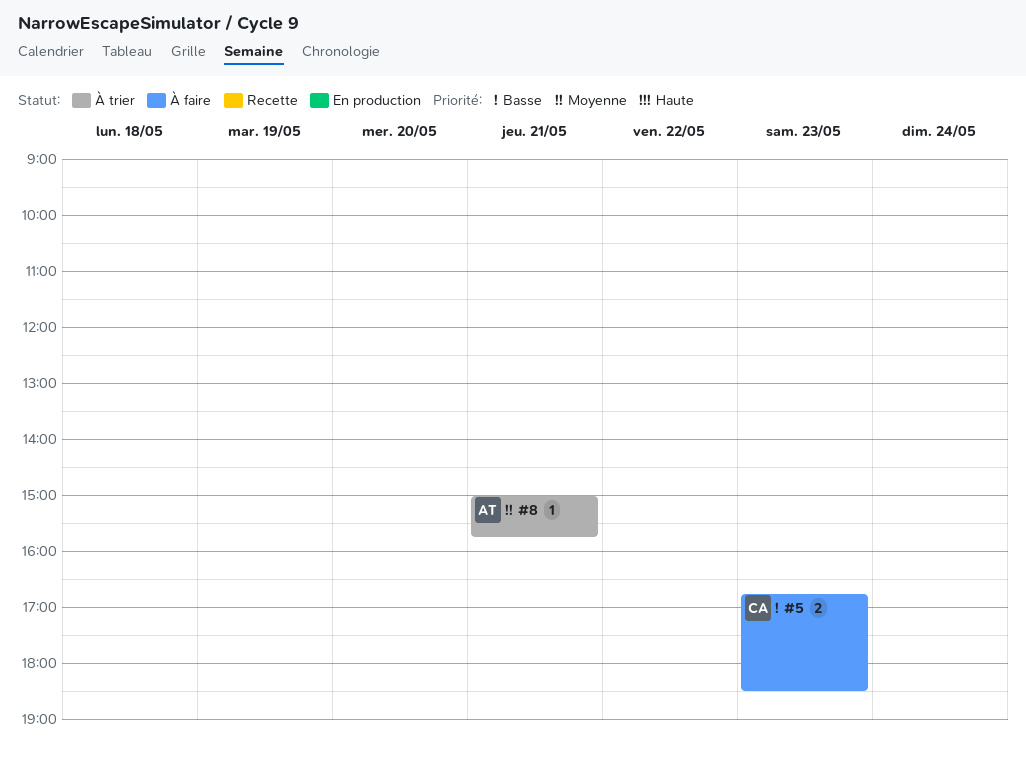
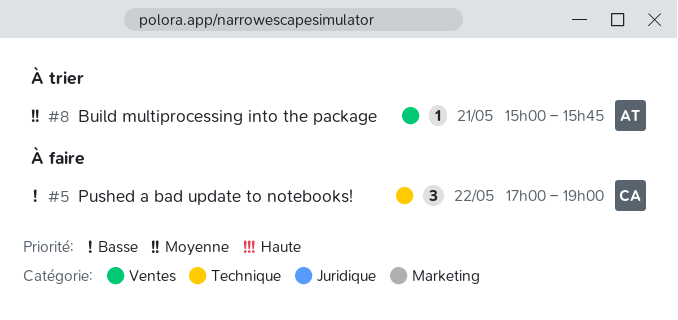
#5, estimate: 2 -> 3
#5, day: May 23 -> May 22
#5, begins: 16:45 -> 17:00
#5, ends: 18:30 -> 19:00

